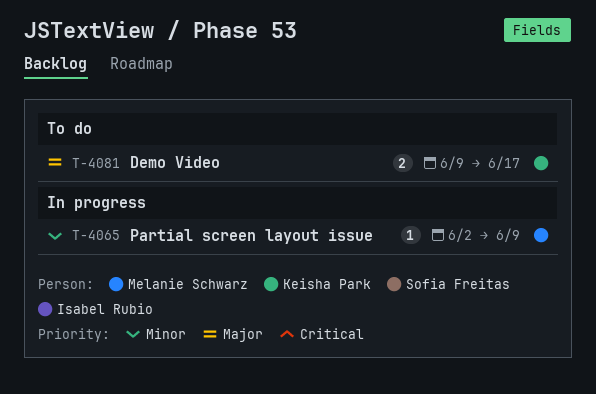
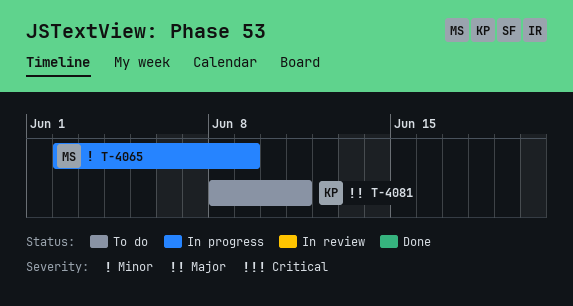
T-4081, start: Jun 9 -> Jun 8
T-4081, due: Jun 17 -> Jun 11

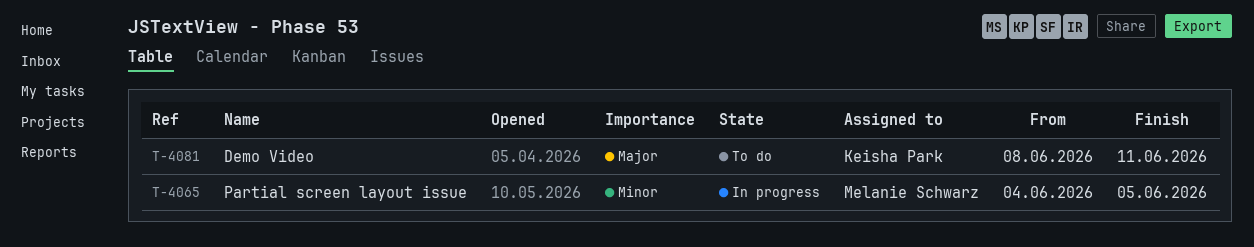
T-4065, start: Jun 2 -> Jun 4
T-4065, due: Jun 9 -> Jun 5

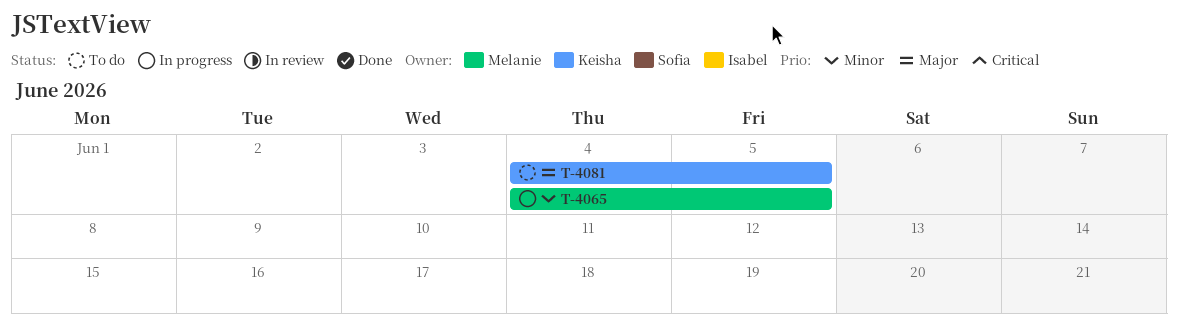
T-4081, start: Jun 8 -> Jun 4
T-4081, due: Jun 11 -> Jun 5

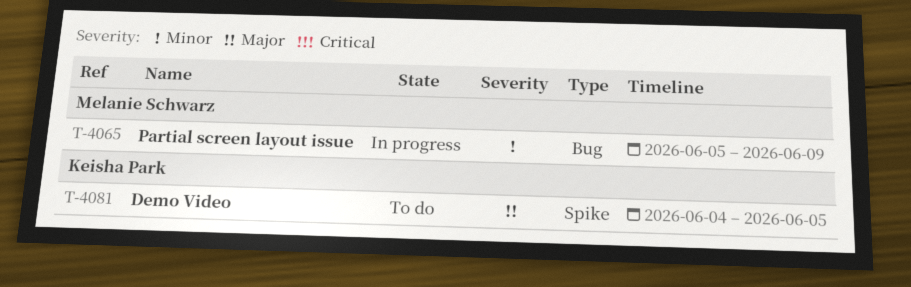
T-4065, start: Jun 4 -> Jun 5
T-4065, due: Jun 5 -> Jun 9

